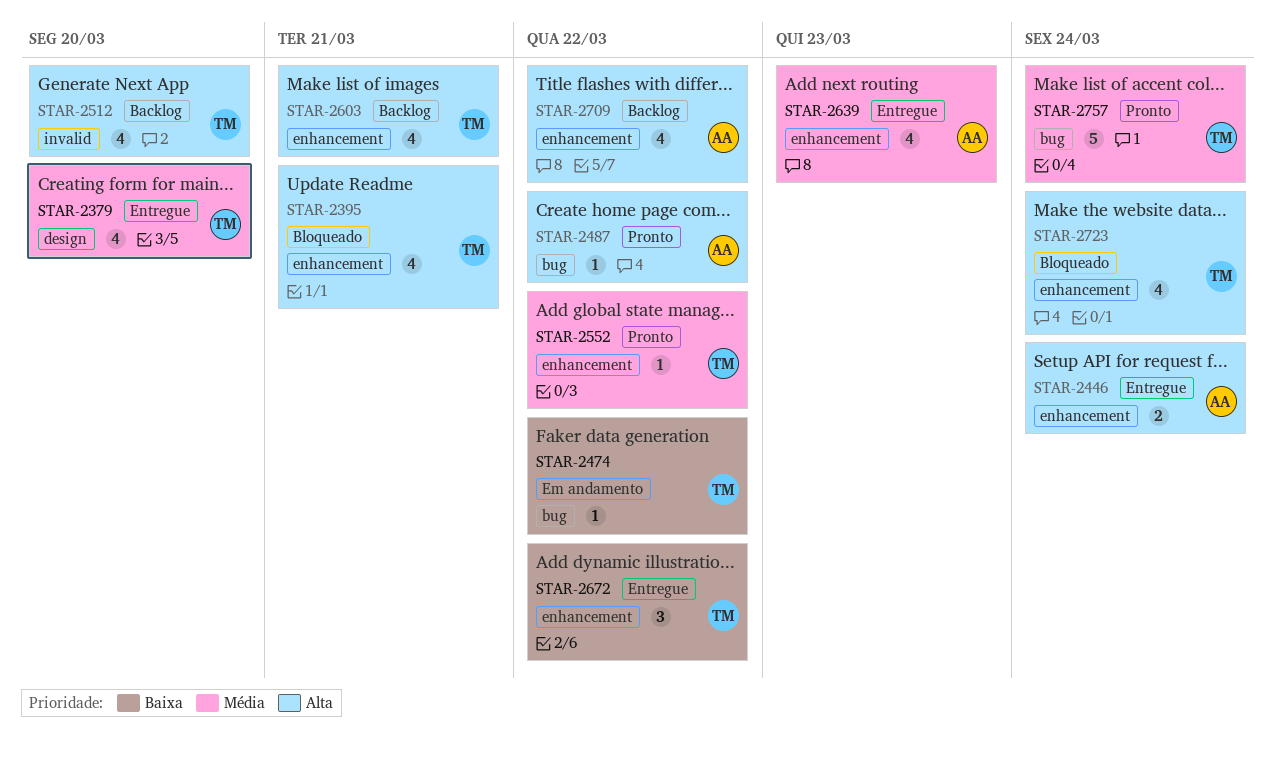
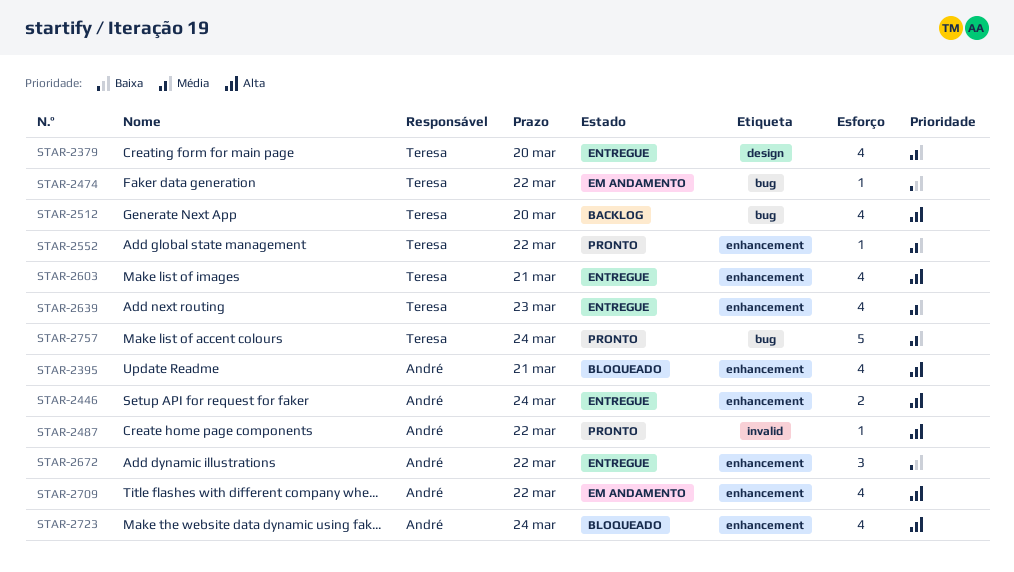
STAR-2395, owner: Teresa -> André
STAR-2487, label: bug -> invalid
STAR-2512, label: invalid -> bug
STAR-2603, status: Backlog -> Entregue
STAR-2639, owner: André -> Teresa
STAR-2672, owner: Teresa -> André
STAR-2709, status: Backlog -> Em andamento
STAR-2723, owner: Teresa -> André

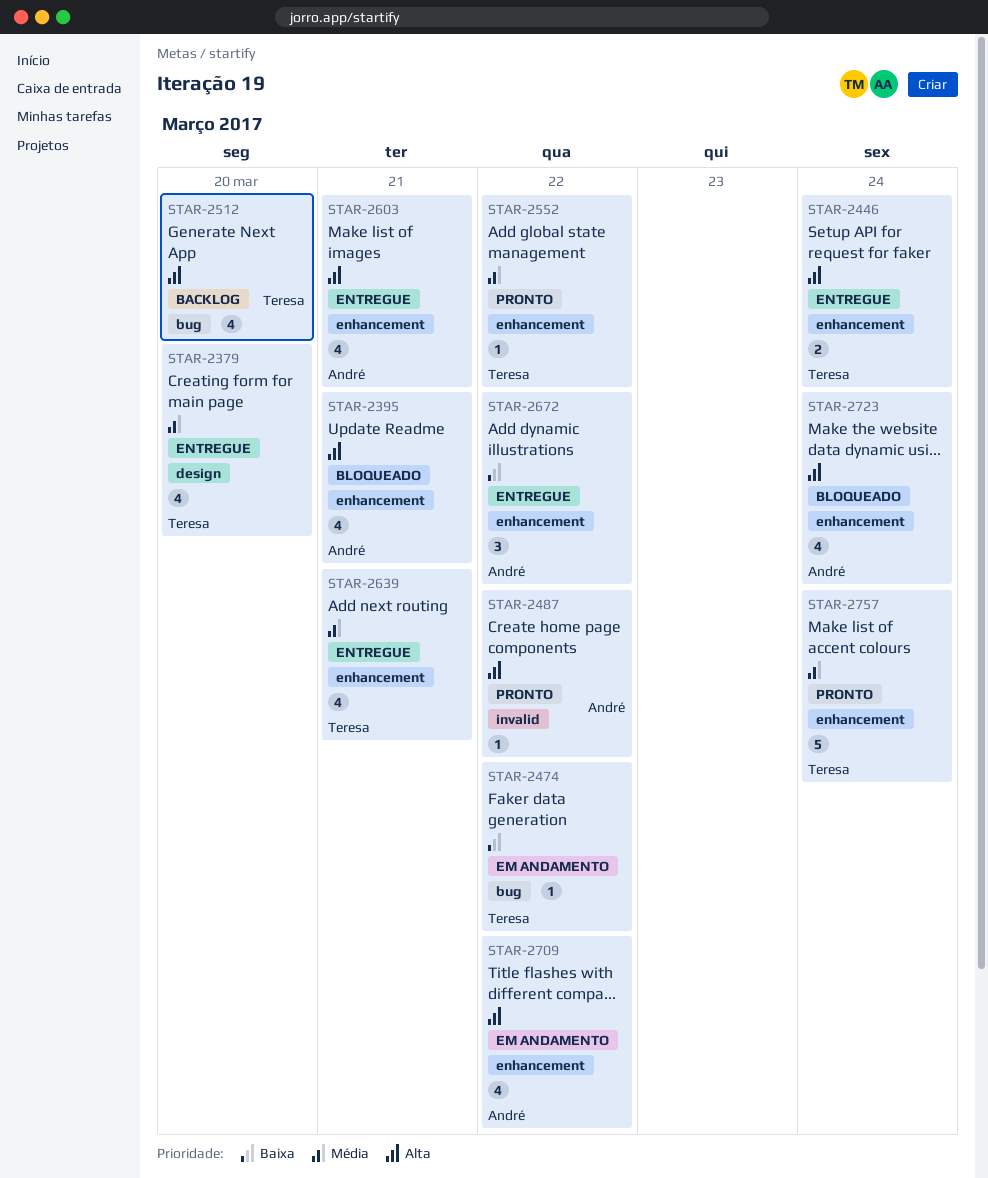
STAR-2446, owner: André -> Teresa
STAR-2603, owner: Teresa -> André
STAR-2639, due: Mar 23 -> Mar 21
STAR-2757, label: bug -> enhancement

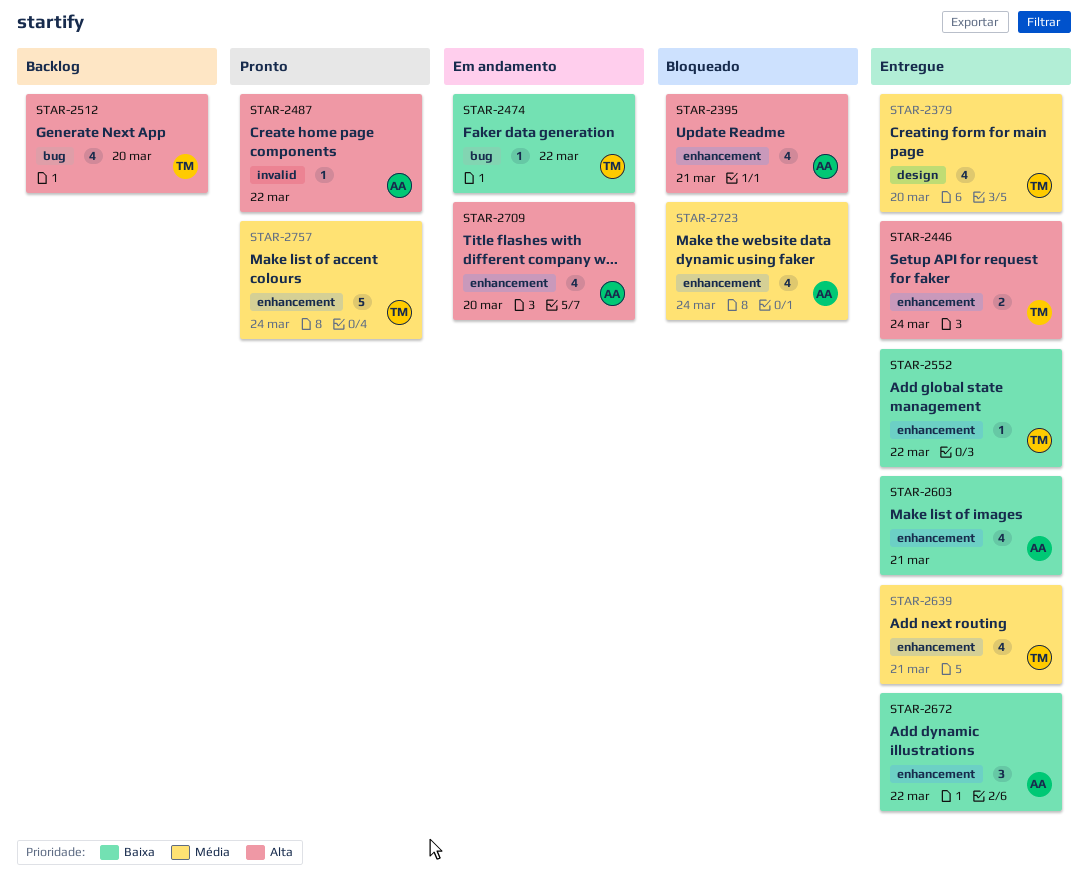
STAR-2552, status: Pronto -> Entregue
STAR-2552, priority: Média -> Baixa
STAR-2603, priority: Alta -> Baixa
STAR-2709, due: Mar 22 -> Mar 20
STAR-2723, priority: Alta -> Média

